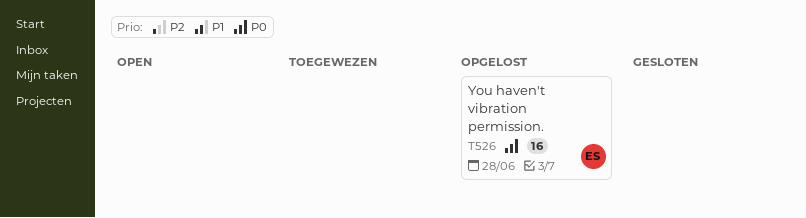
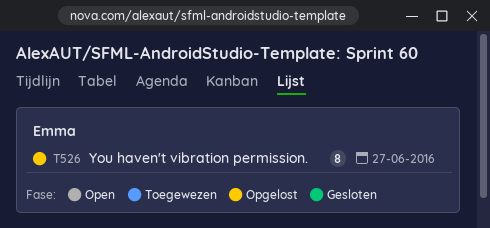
T526, estimate: 16 -> 8
T526, due: Jun 28 -> Jun 27

